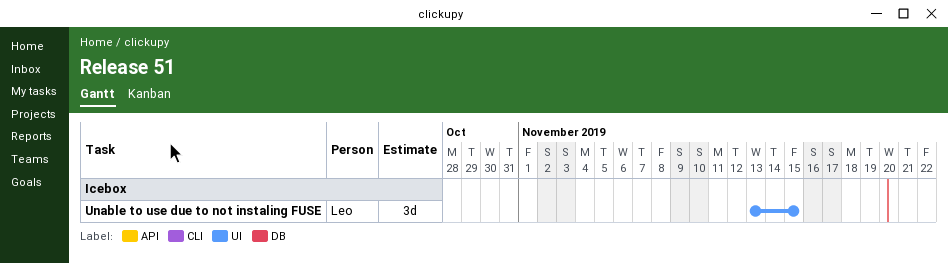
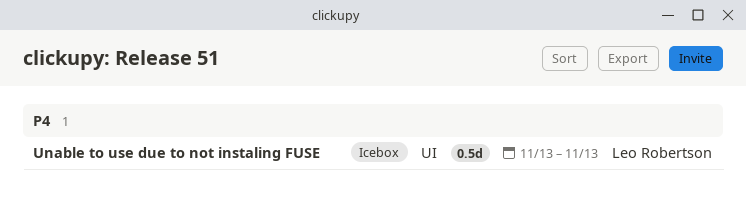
Unable to use due to not instaling FUSE, estimate: 3d -> 0.5d
Unable to use due to not instaling FUSE, due: Nov 15 -> Nov 13

